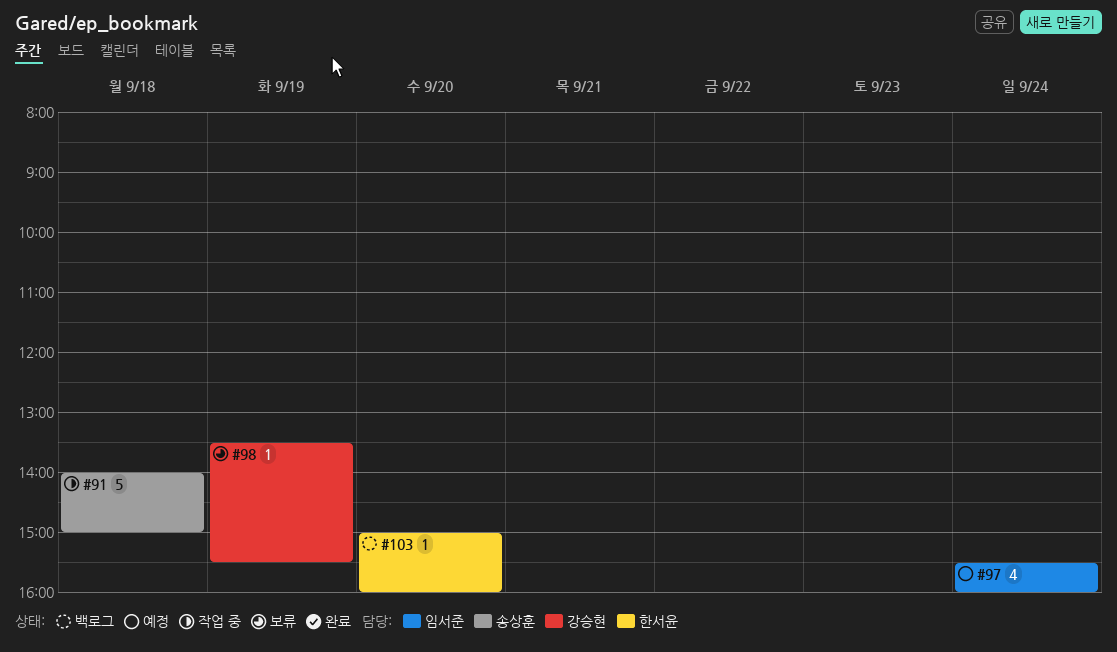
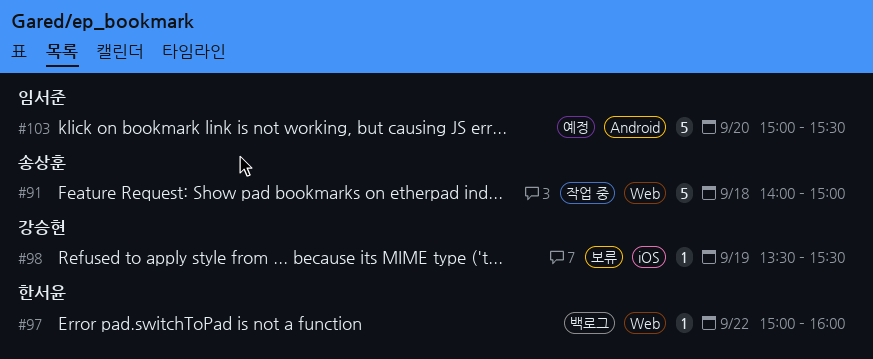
#97, status: 예정 -> 백로그
#97, owner: 임서준 -> 한서윤
#97, estimate: 4 -> 1
#97, day: Sep 24 -> Sep 22
#97, begins: 15:30 -> 15:00
#103, status: 백로그 -> 예정
#103, owner: 한서윤 -> 임서준
#103, estimate: 1 -> 5
#103, ends: 16:00 -> 15:30

